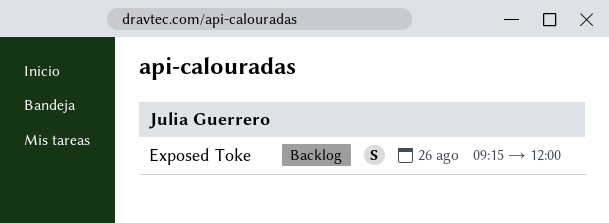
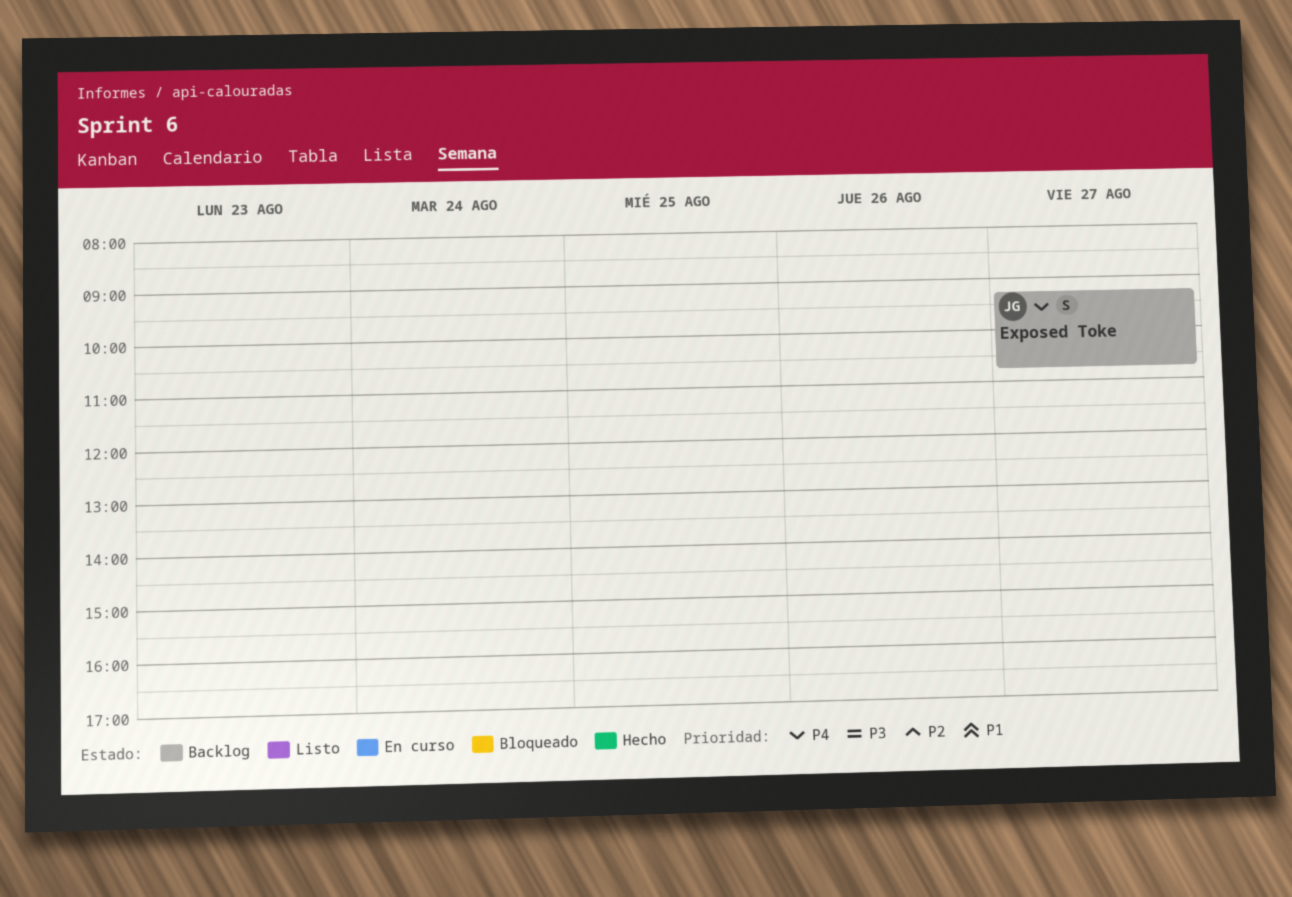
Exposed Toke, day: Aug 26 -> Aug 27
Exposed Toke, ends: 12:00 -> 10:45

